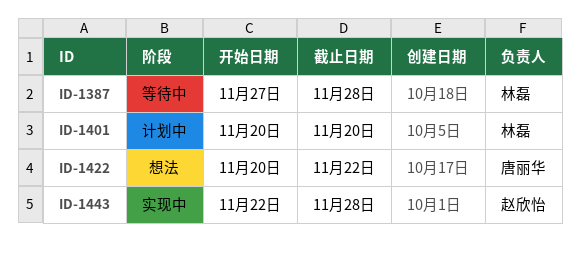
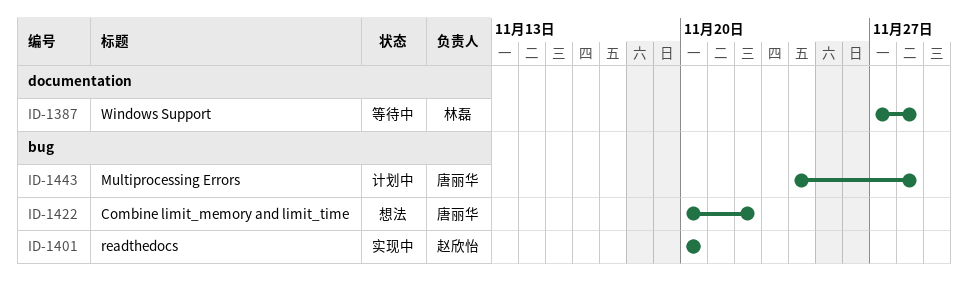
ID-1401, status: 计划中 -> 实现中
ID-1401, owner: 林磊 -> 赵欣怡
ID-1443, status: 实现中 -> 计划中
ID-1443, owner: 赵欣怡 -> 唐丽华
ID-1443, start: Nov 22 -> Nov 24

